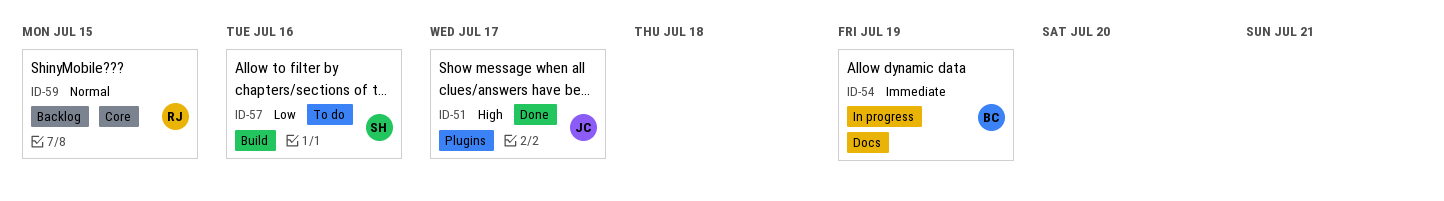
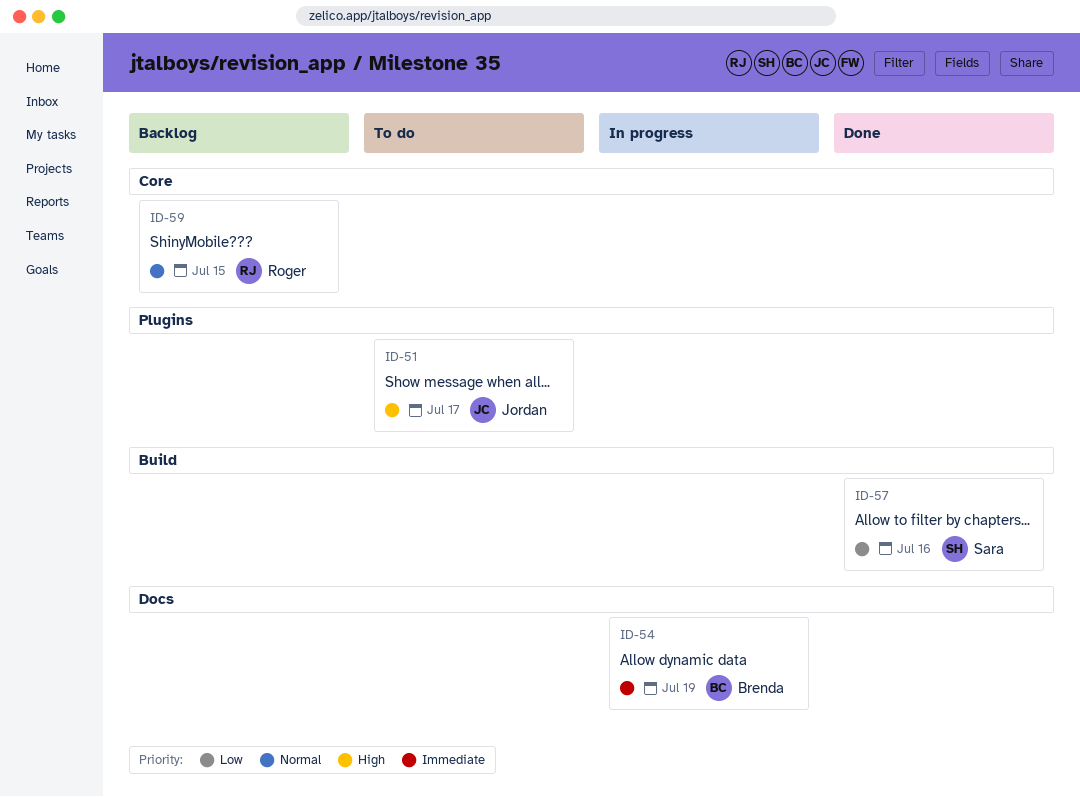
ID-51, status: Done -> To do
ID-57, status: To do -> Done

